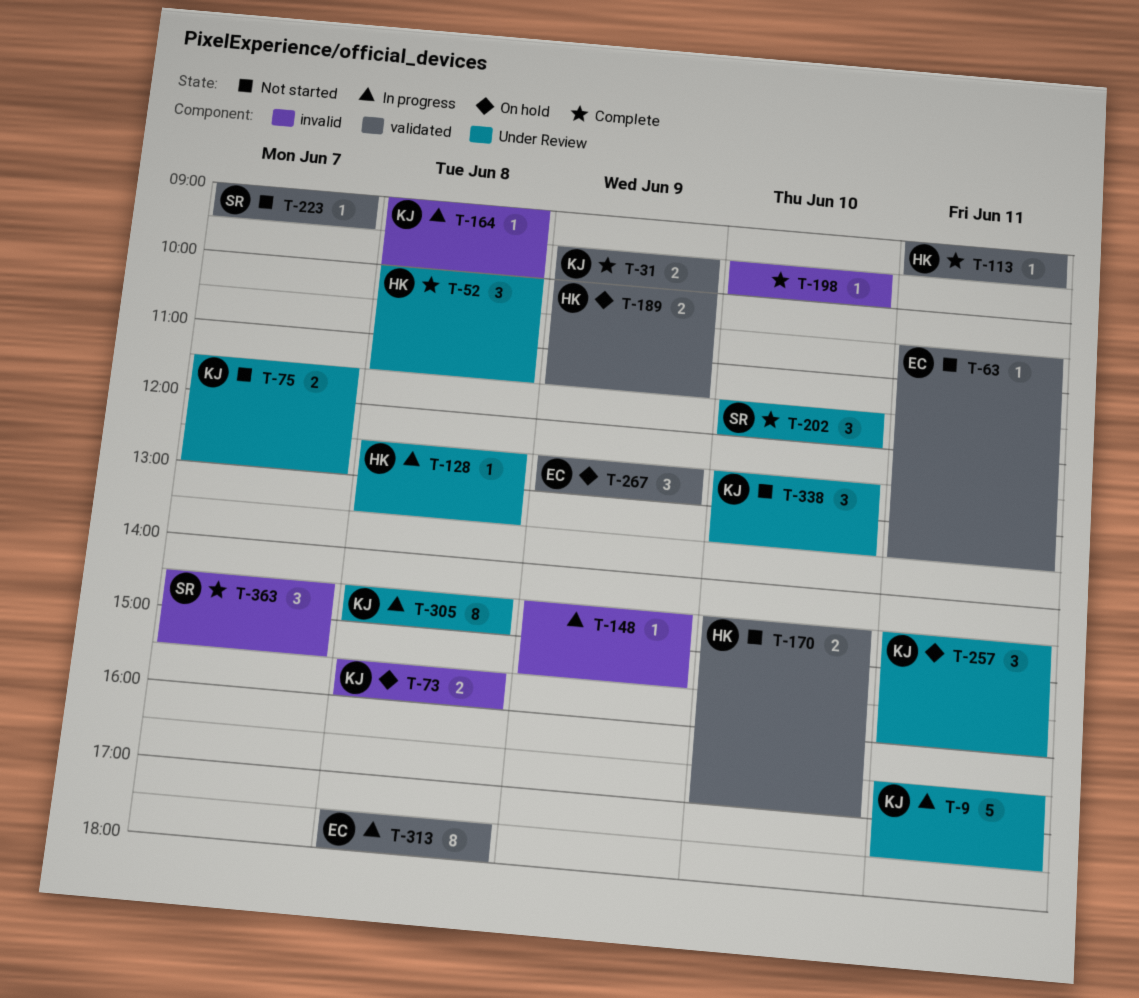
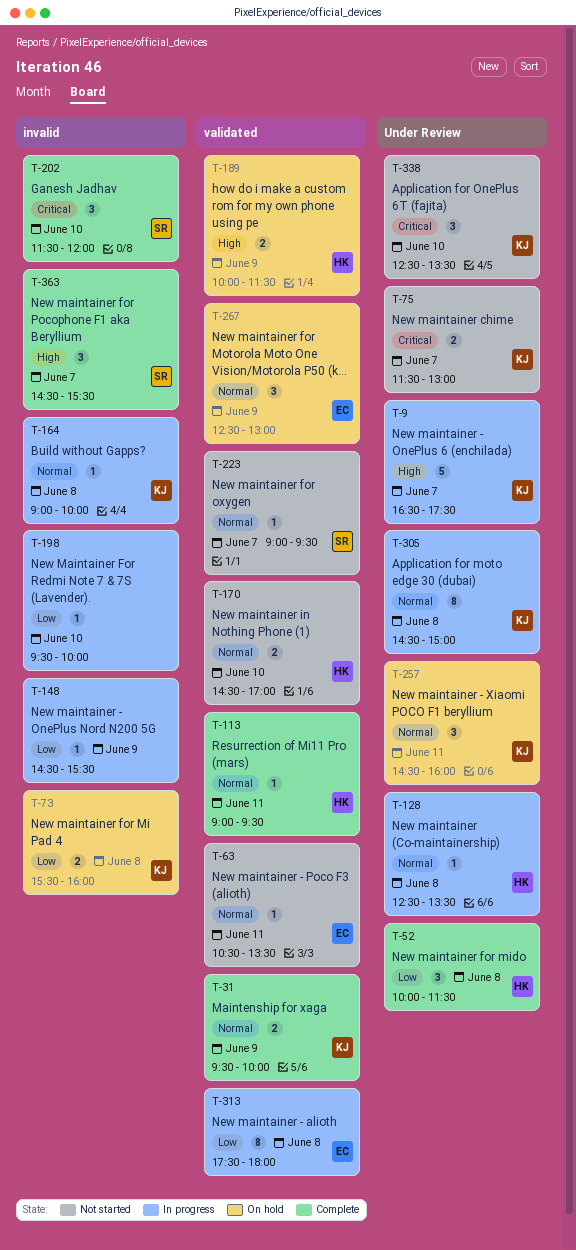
T-9, day: Jun 11 -> Jun 7
T-198, status: Complete -> In progress
T-202, label: Under Review -> invalid

